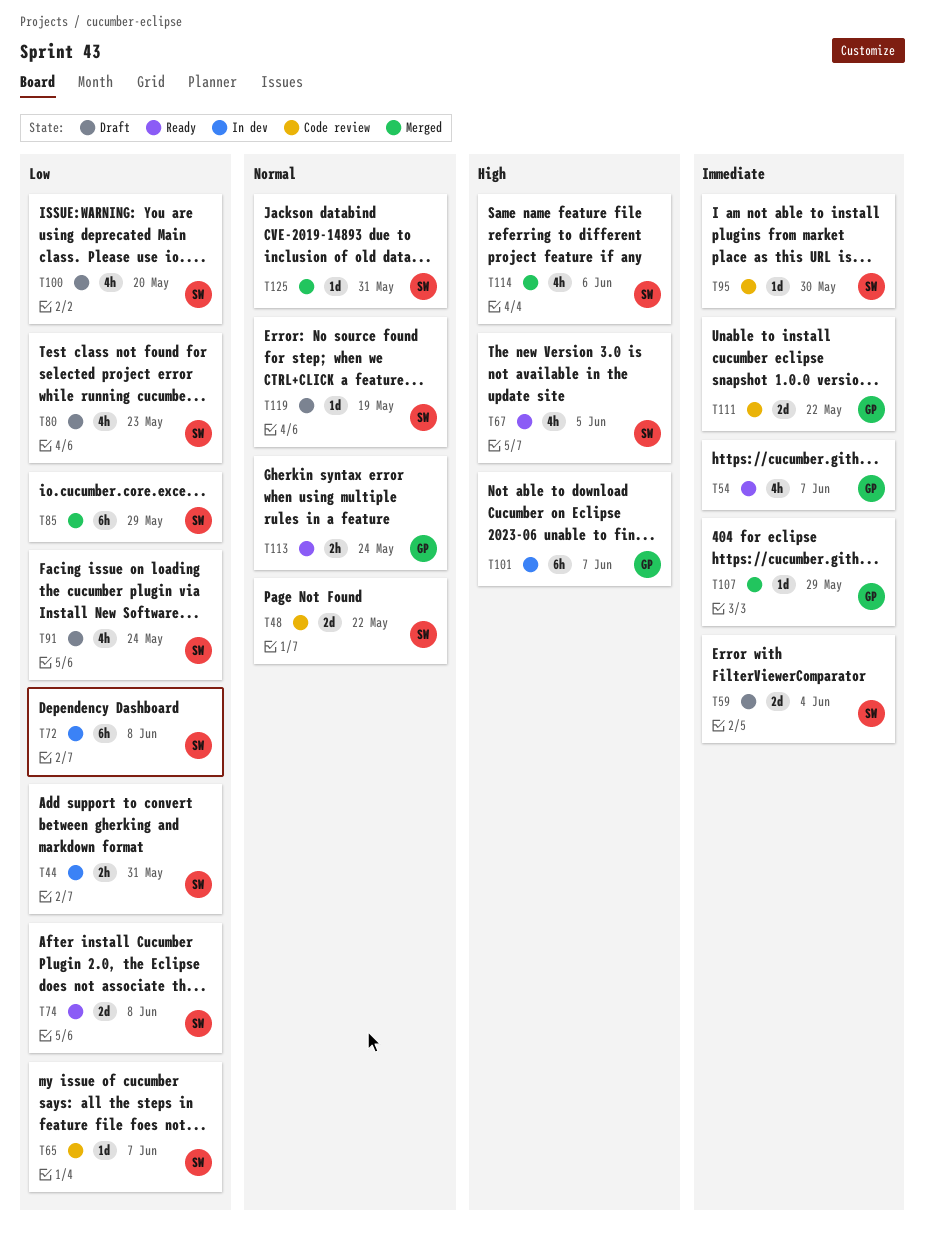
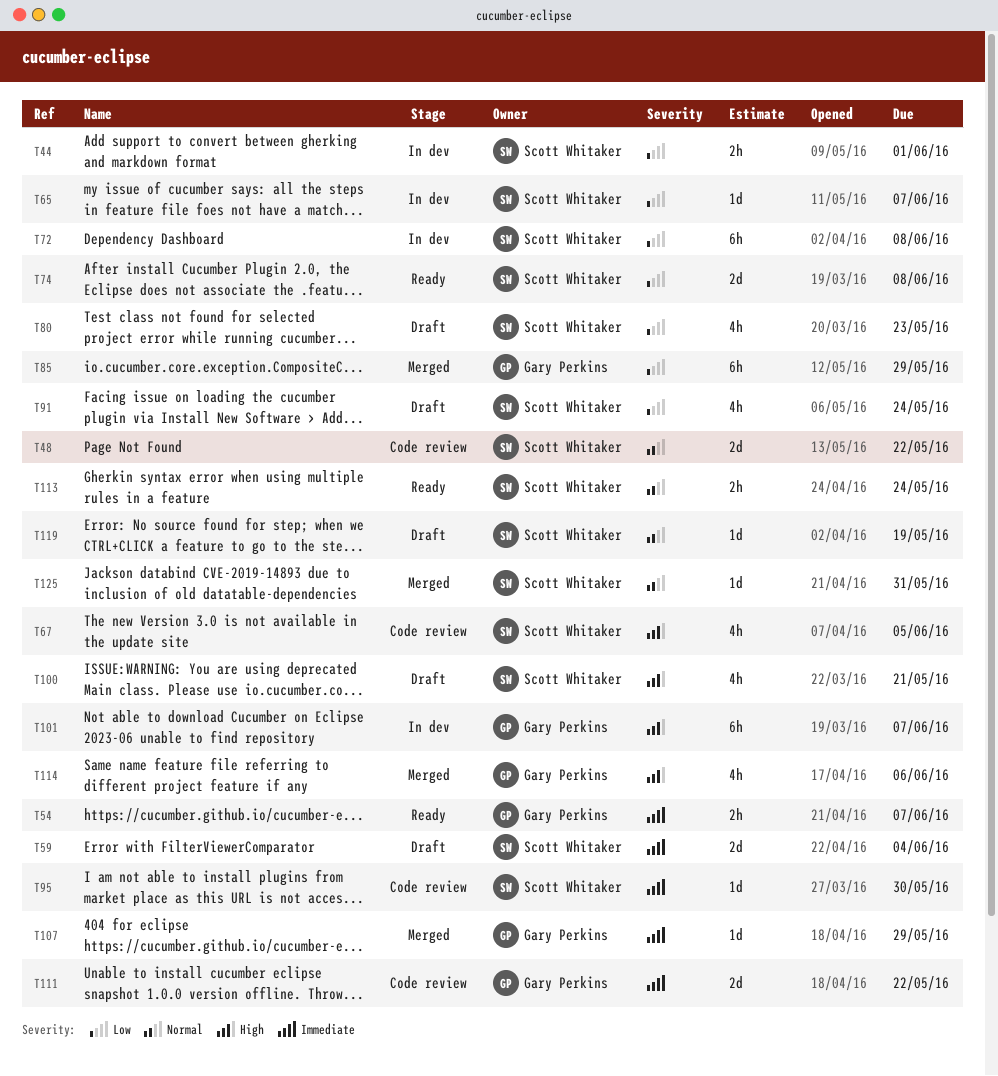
T44, due: May 31 -> Jun 1
T54, estimate: 4h -> 2h
T65, status: Code review -> In dev
T67, status: Ready -> Code review
T85, owner: Scott Whitaker -> Gary Perkins
T100, priority: Low -> High
T100, due: May 20 -> May 21
T113, owner: Gary Perkins -> Scott Whitaker
T114, owner: Scott Whitaker -> Gary Perkins

